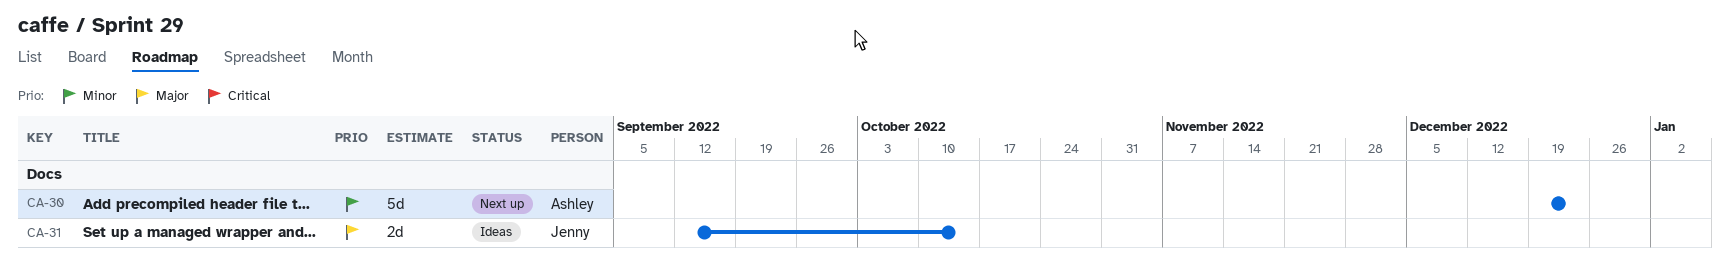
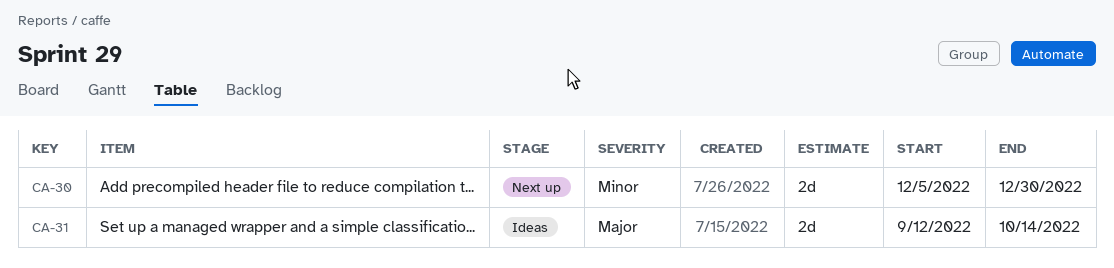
CA-30, estimate: 5d -> 2d
CA-30, start: Dec 19 -> Dec 5
CA-30, due: Dec 23 -> Dec 30

